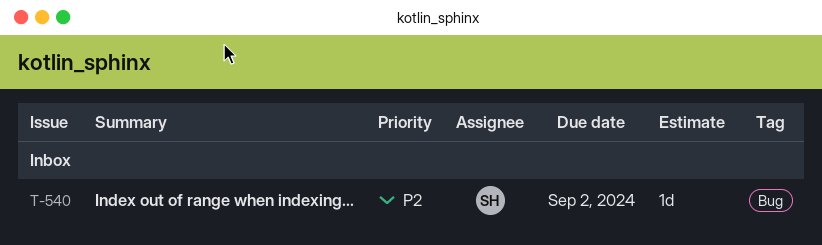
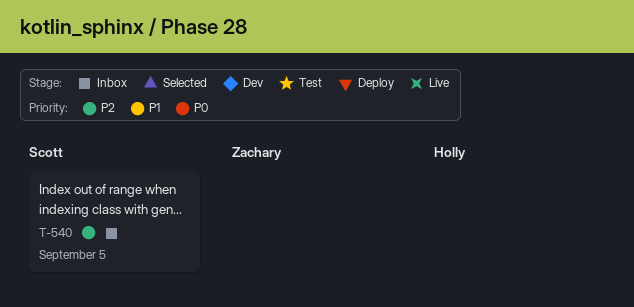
T-540, due: Sep 2 -> Sep 5

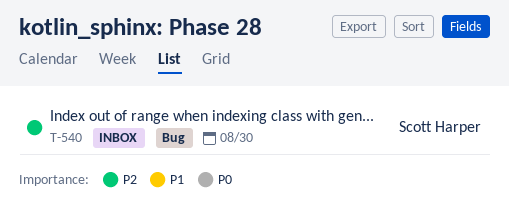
T-540, due: Sep 5 -> Aug 30

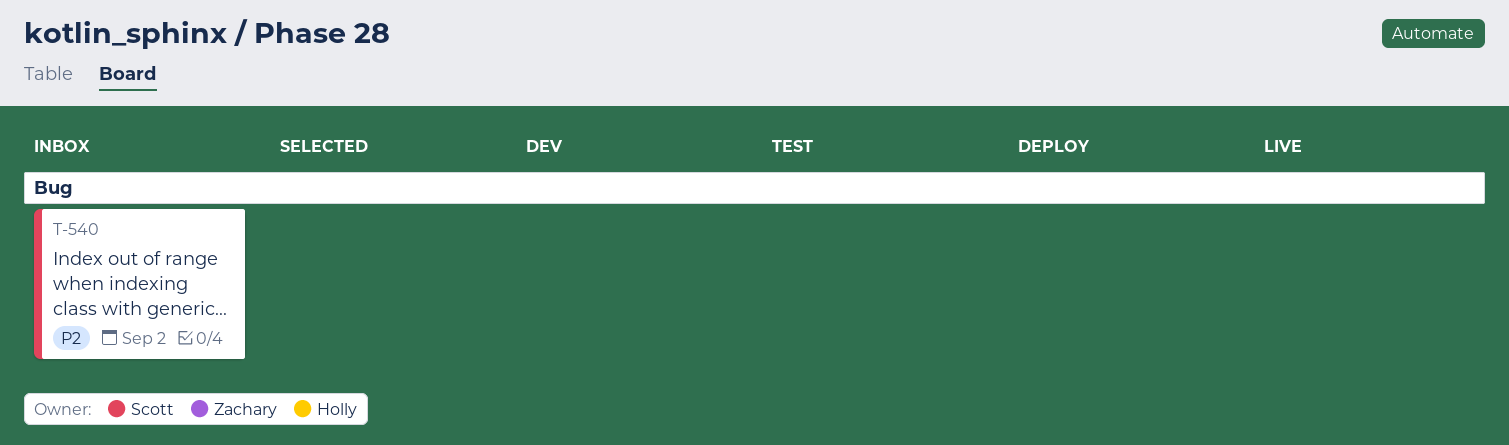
T-540, due: Aug 30 -> Sep 2

